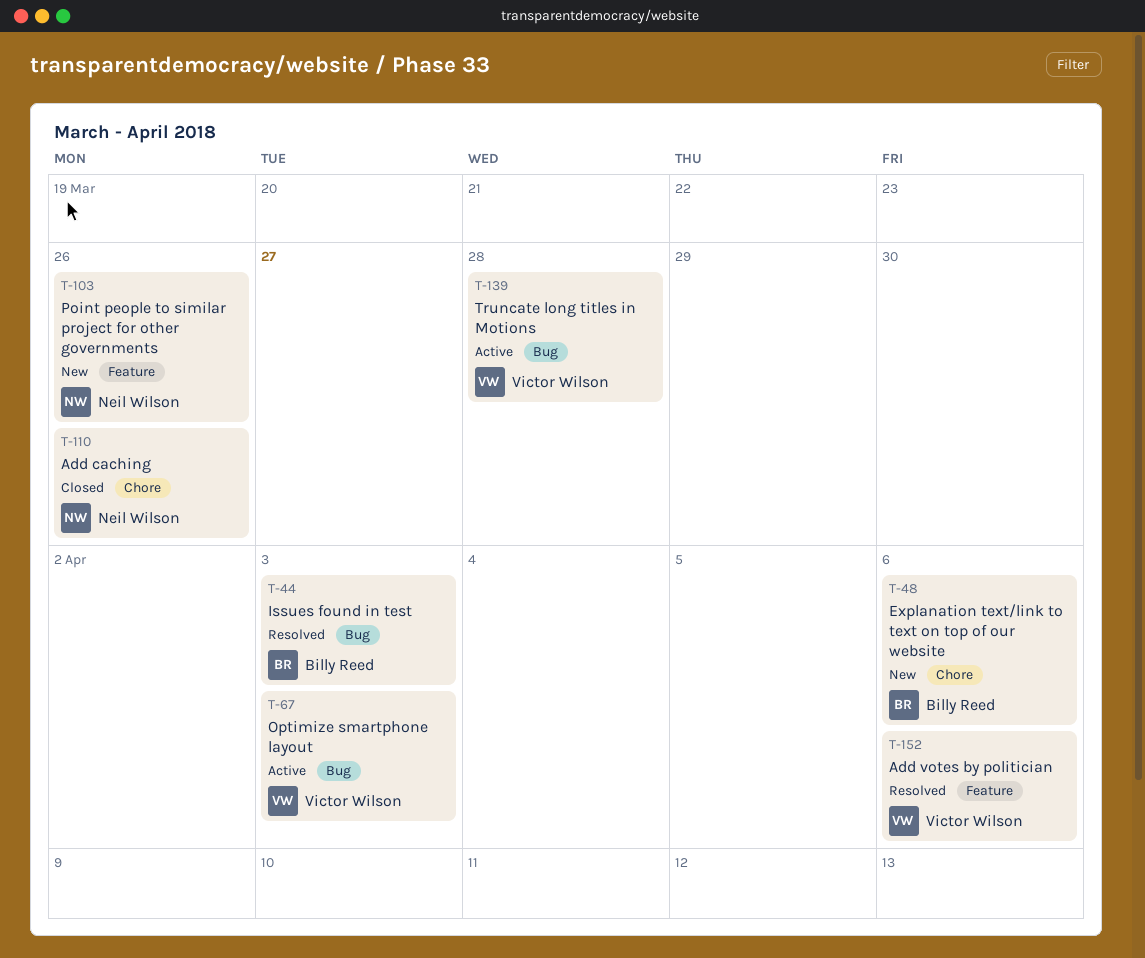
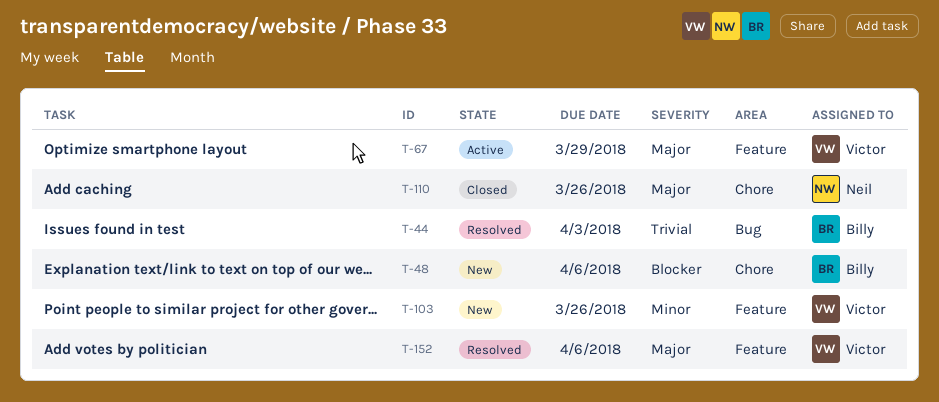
T-67, label: Bug -> Feature
T-67, due: Apr 3 -> Mar 29
T-103, owner: Neil Wilson -> Victor Wilson
T-139: present -> none

